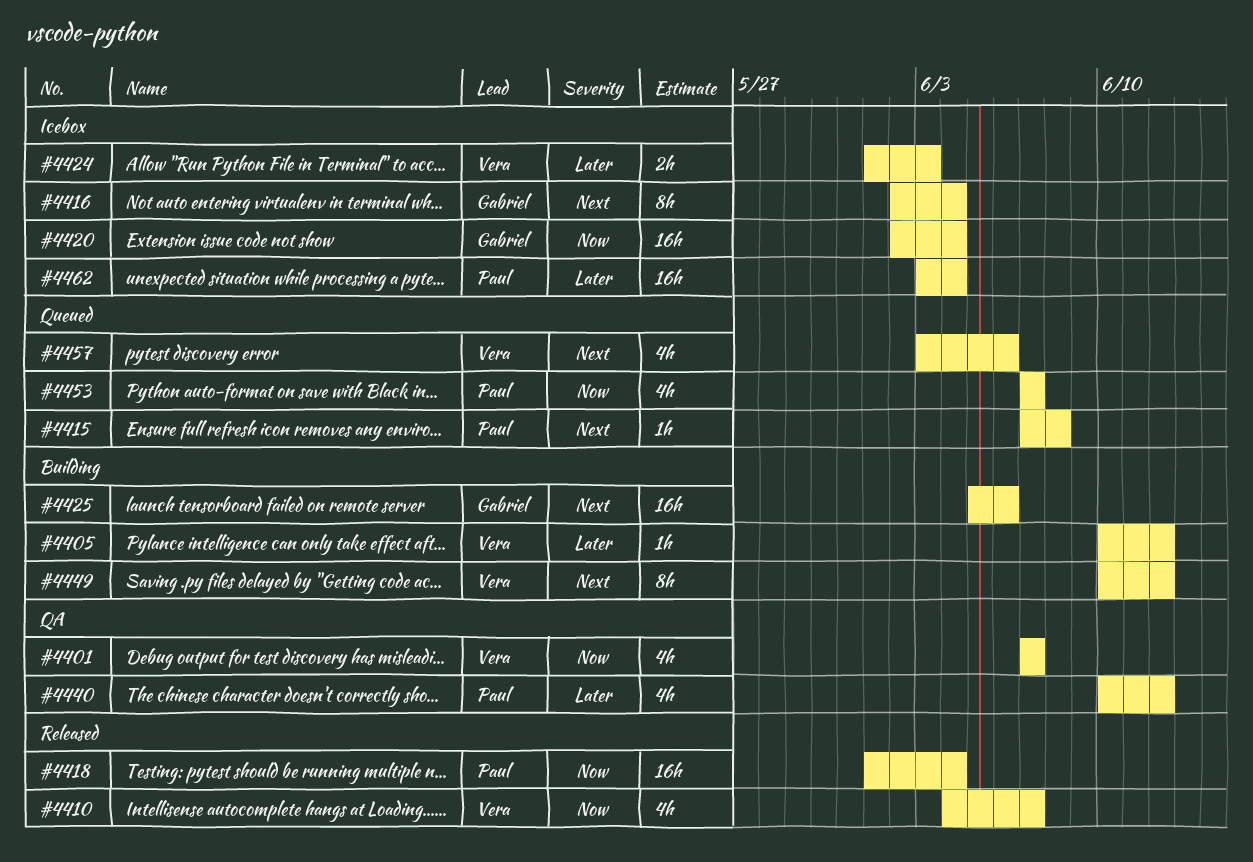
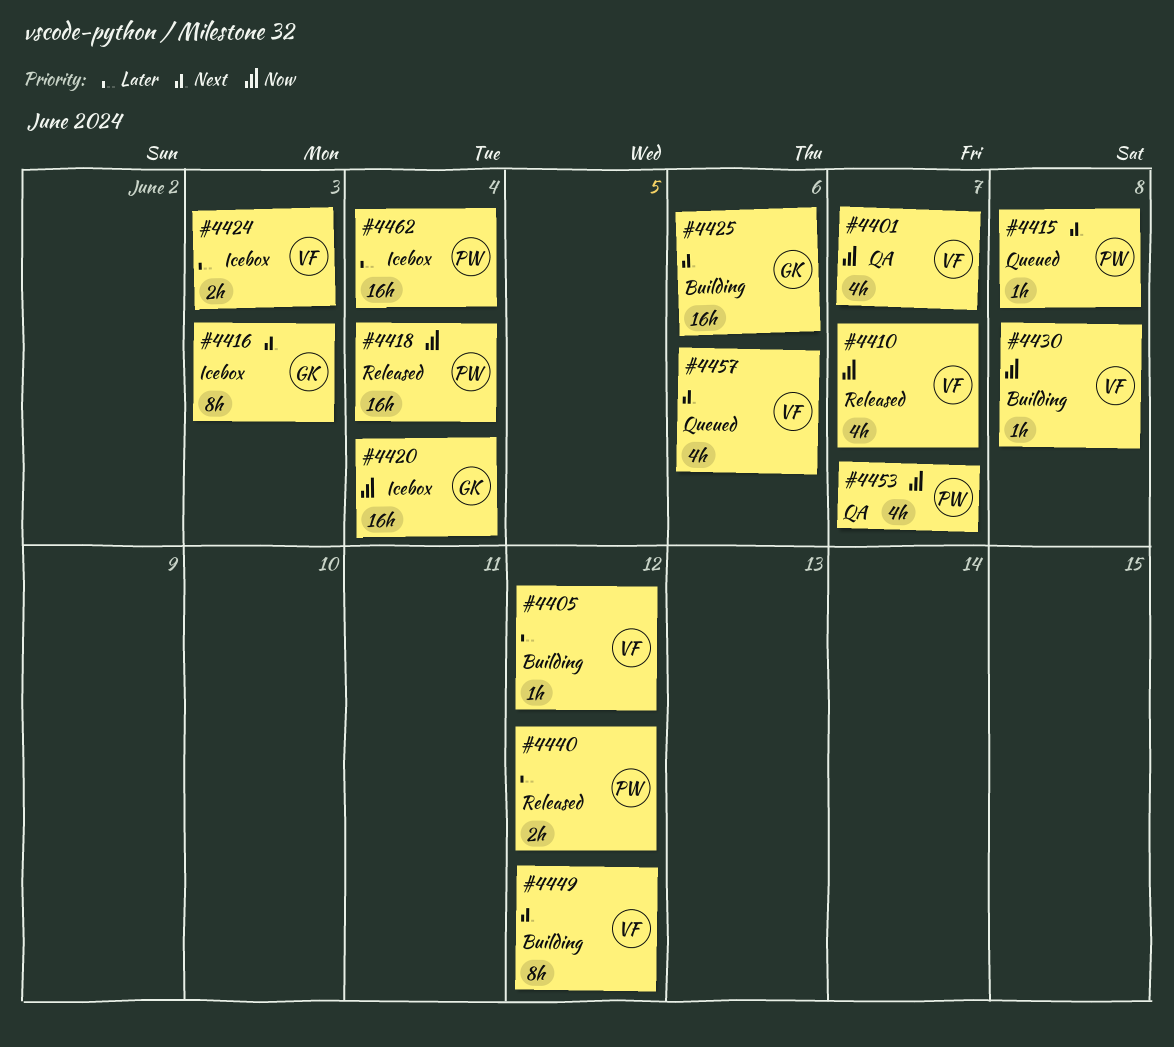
#4416, due: Jun 4 -> Jun 3
#4430: none -> present
#4440, status: QA -> Released
#4440, estimate: 4h -> 2h
#4453, status: Queued -> QA

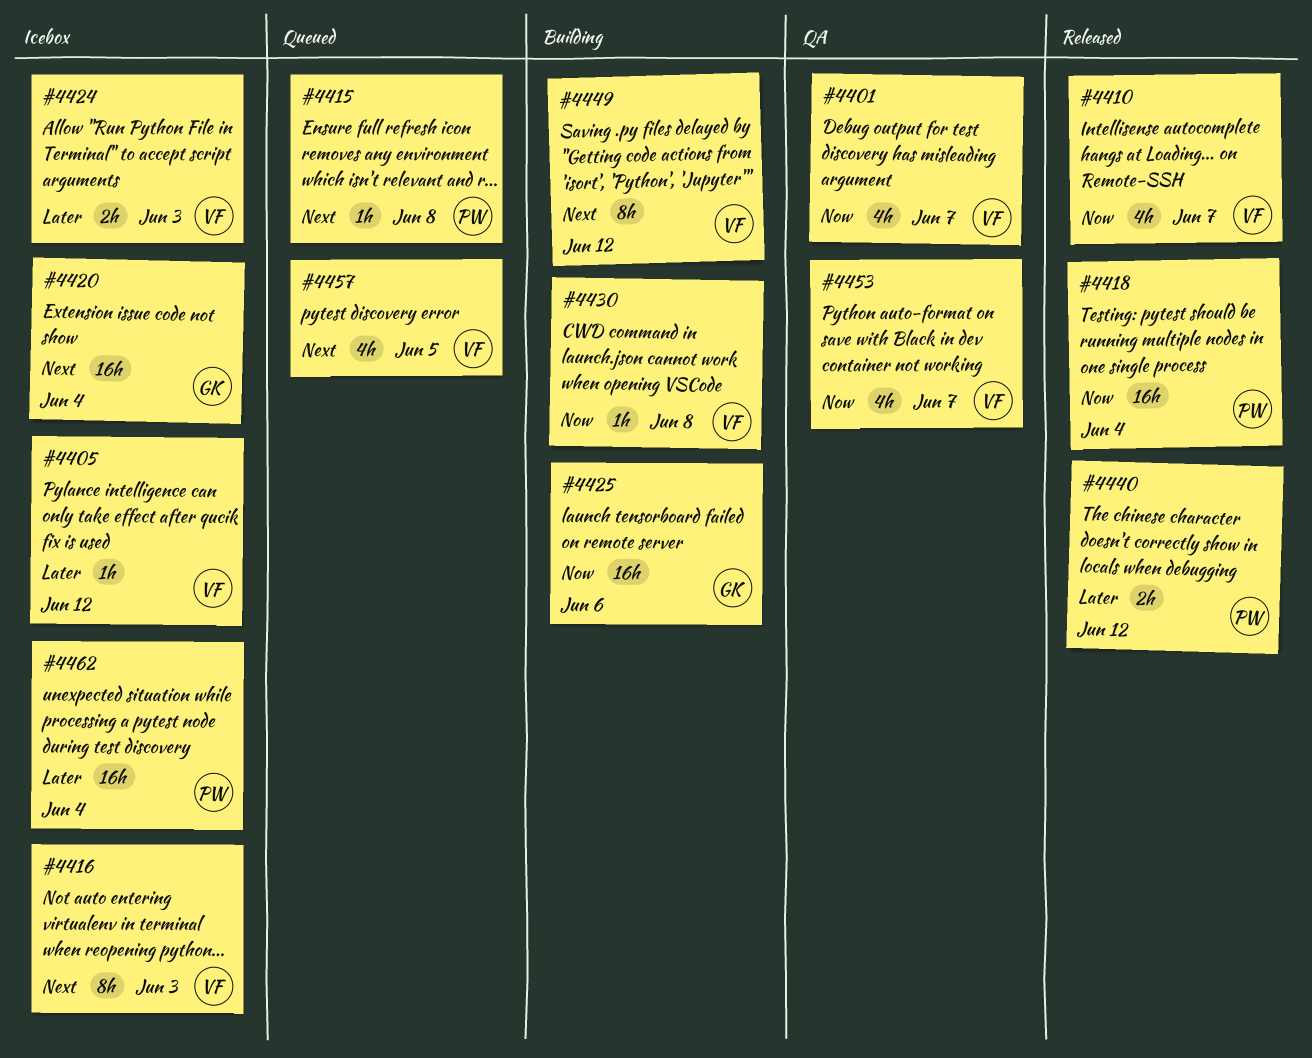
#4405, status: Building -> Icebox
#4416, owner: GK -> VF
#4420, priority: Now -> Next
#4425, priority: Next -> Now
#4453, owner: PW -> VF
#4457, due: Jun 6 -> Jun 5

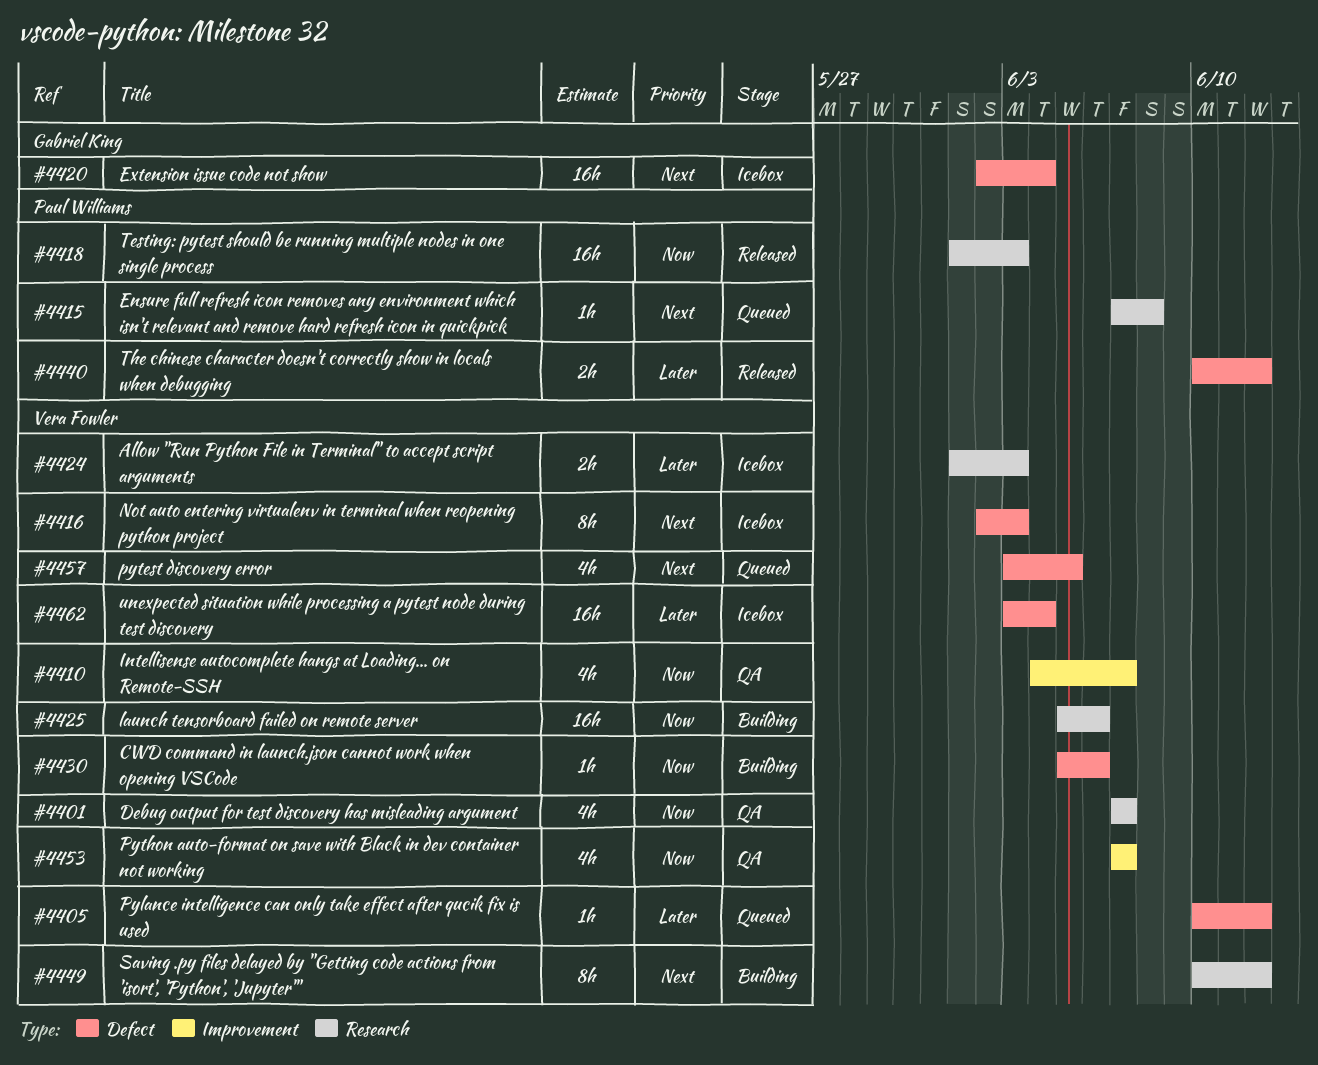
#4405, status: Icebox -> Queued
#4410, status: Released -> QA
#4418, due: Jun 4 -> Jun 3
#4425, owner: Gabriel King -> Vera Fowler
#4430, due: Jun 8 -> Jun 6
#4462, owner: Paul Williams -> Vera Fowler

